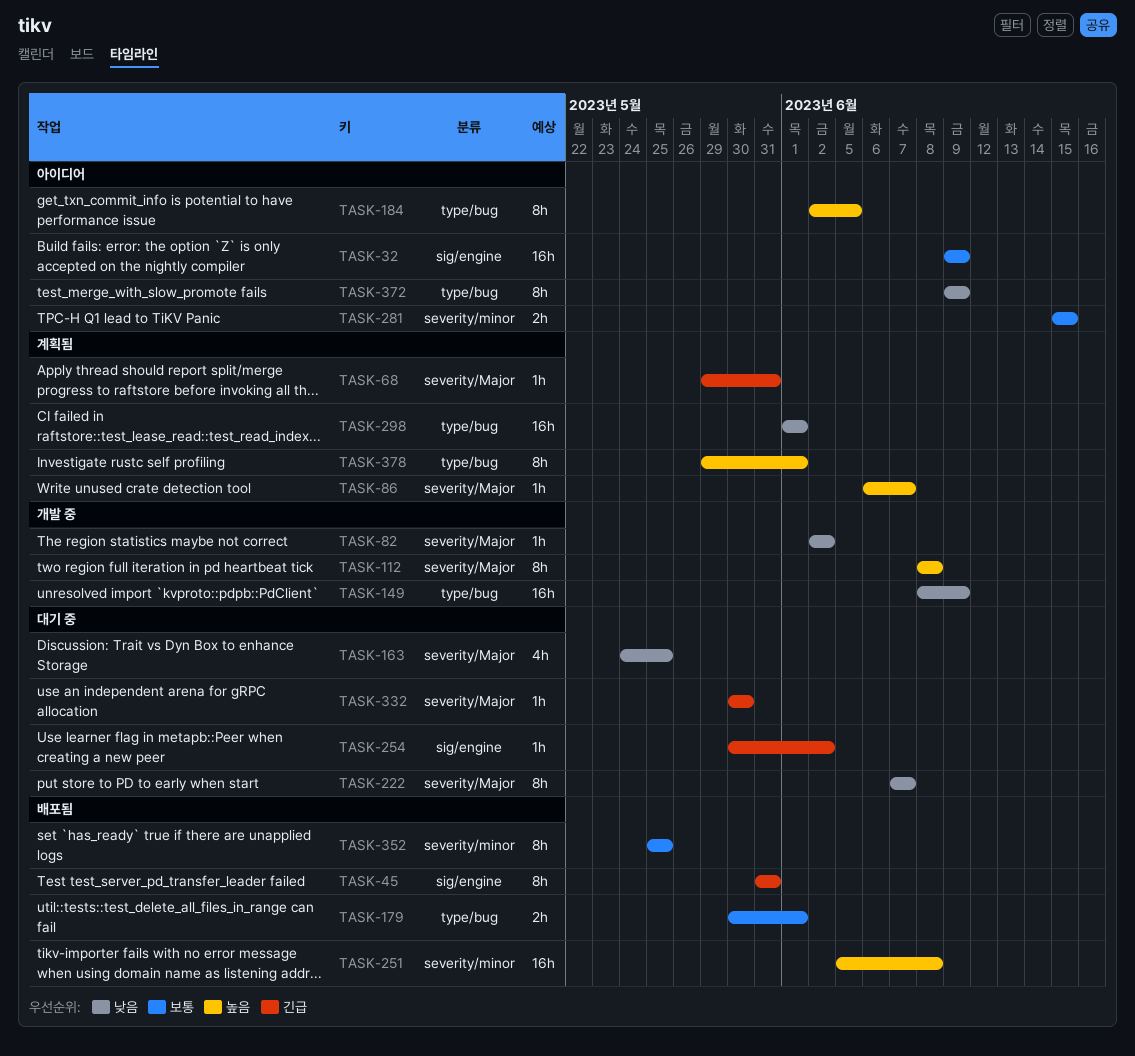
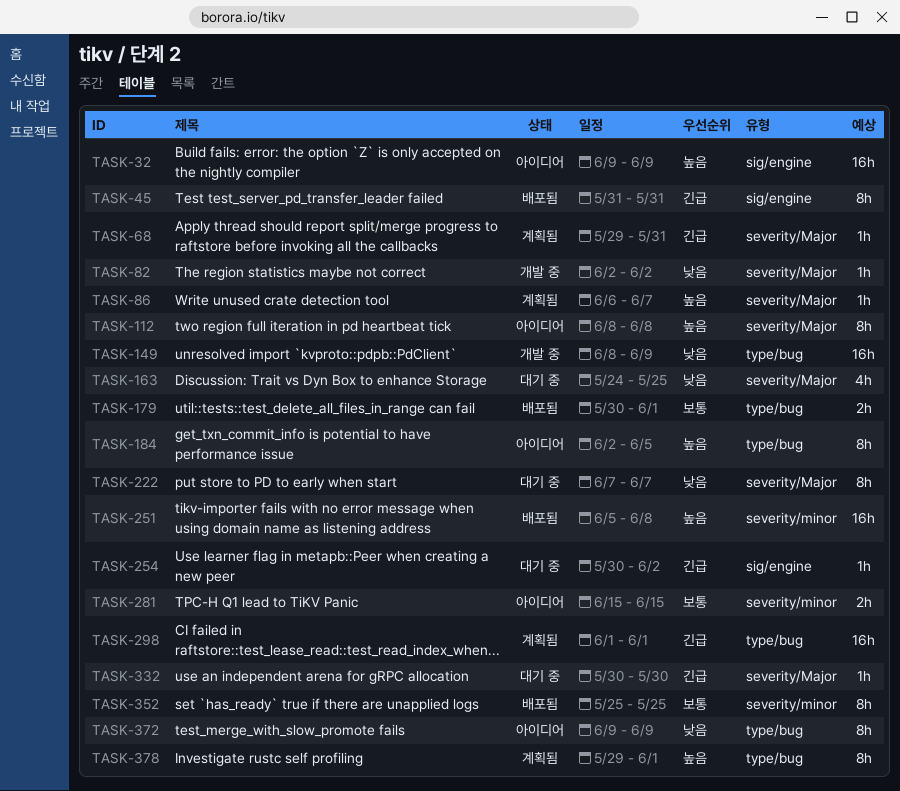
TASK-32, priority: 보통 -> 높음
TASK-112, status: 개발 중 -> 아이디어
TASK-298, priority: 낮음 -> 긴급

